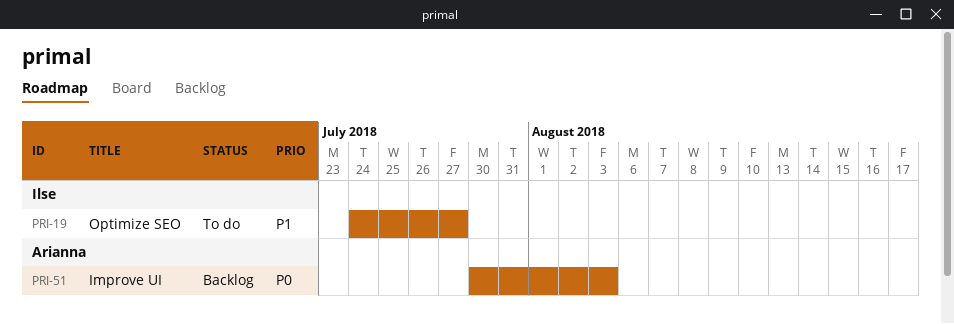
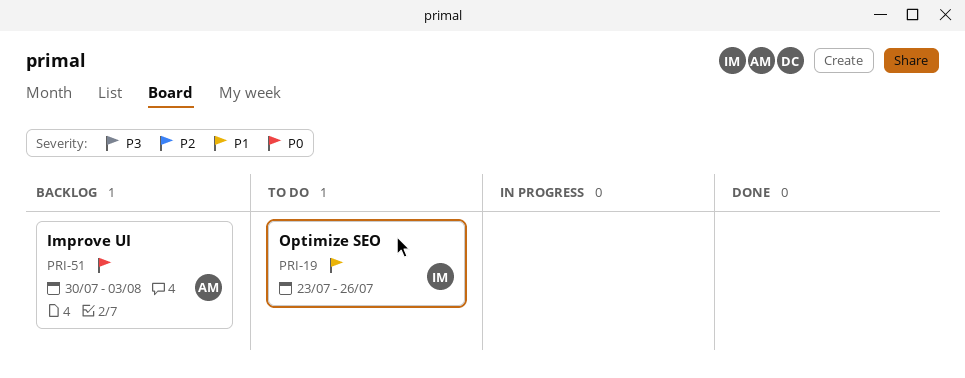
PRI-19, start: Jul 24 -> Jul 23
PRI-19, due: Jul 27 -> Jul 26

